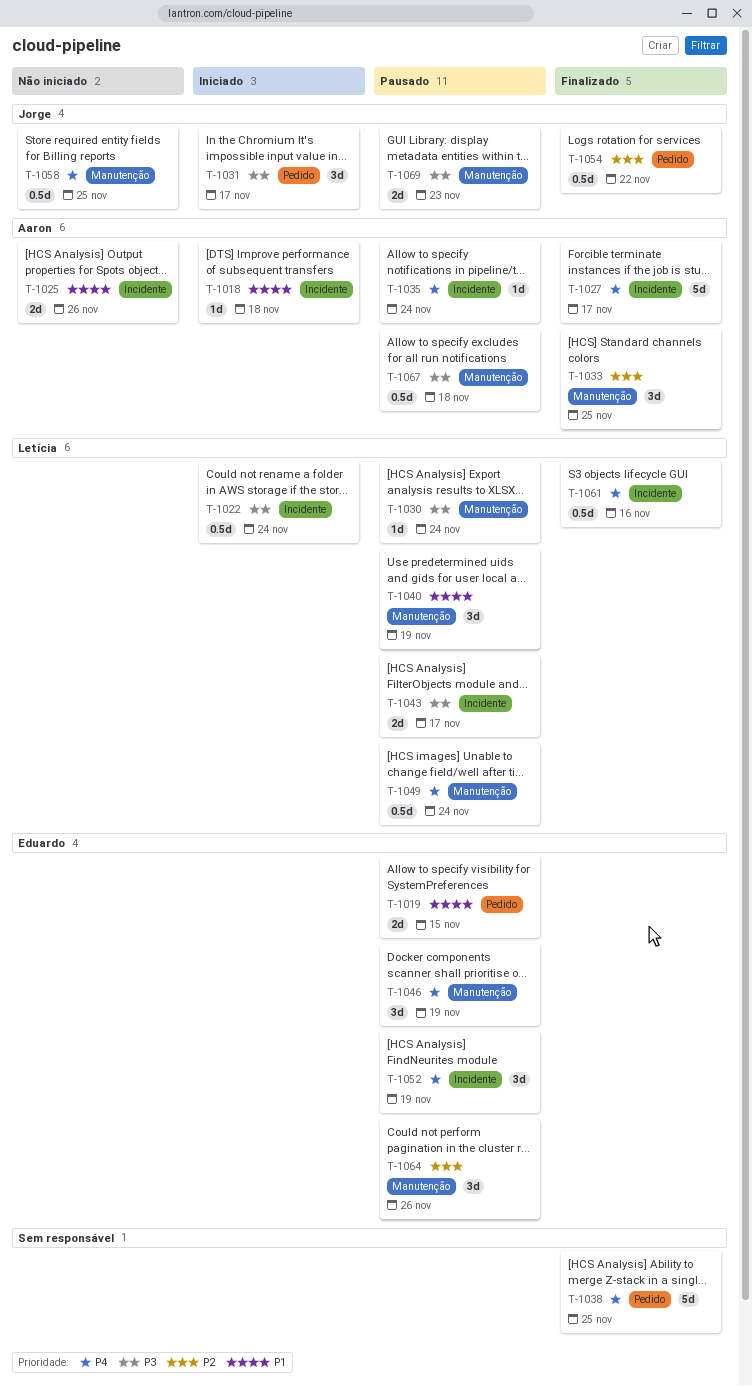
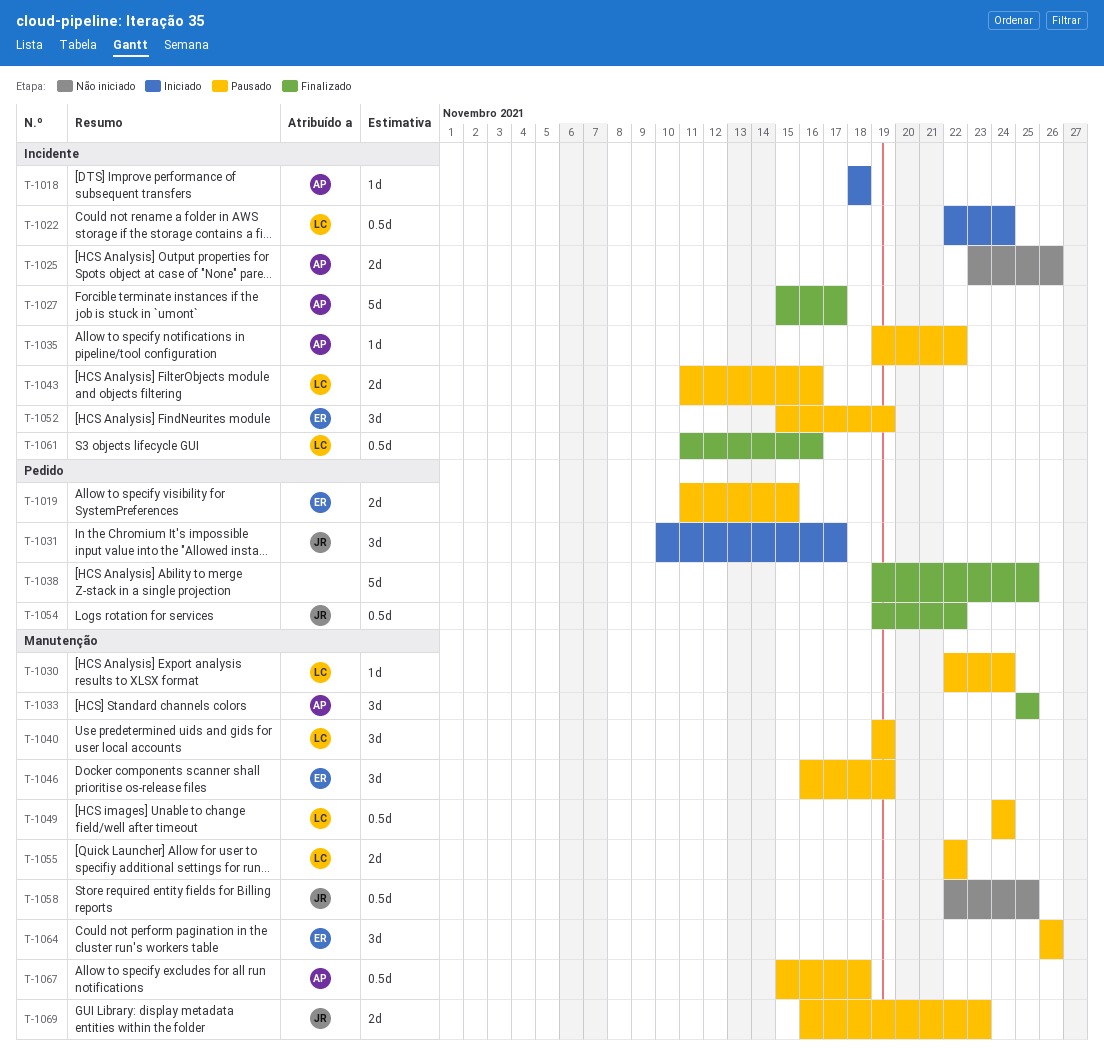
T-1035, due: Nov 24 -> Nov 22
T-1043, due: Nov 17 -> Nov 16
T-1055: none -> present

